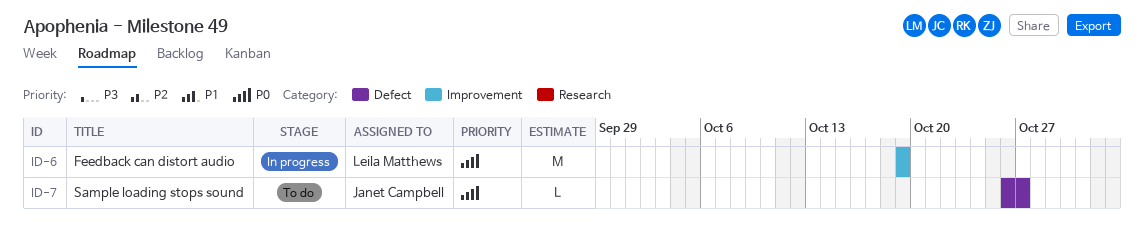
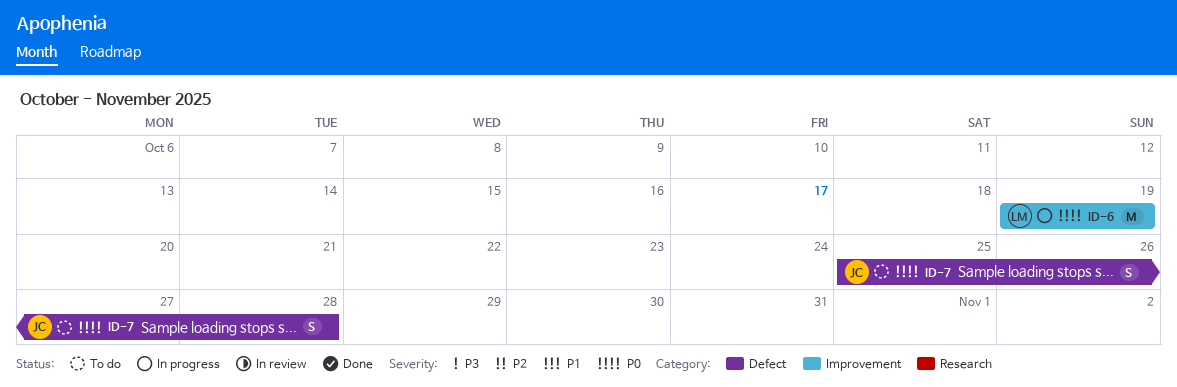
ID-7, estimate: L -> S
ID-7, start: Oct 26 -> Oct 25
ID-7, due: Oct 27 -> Oct 28

